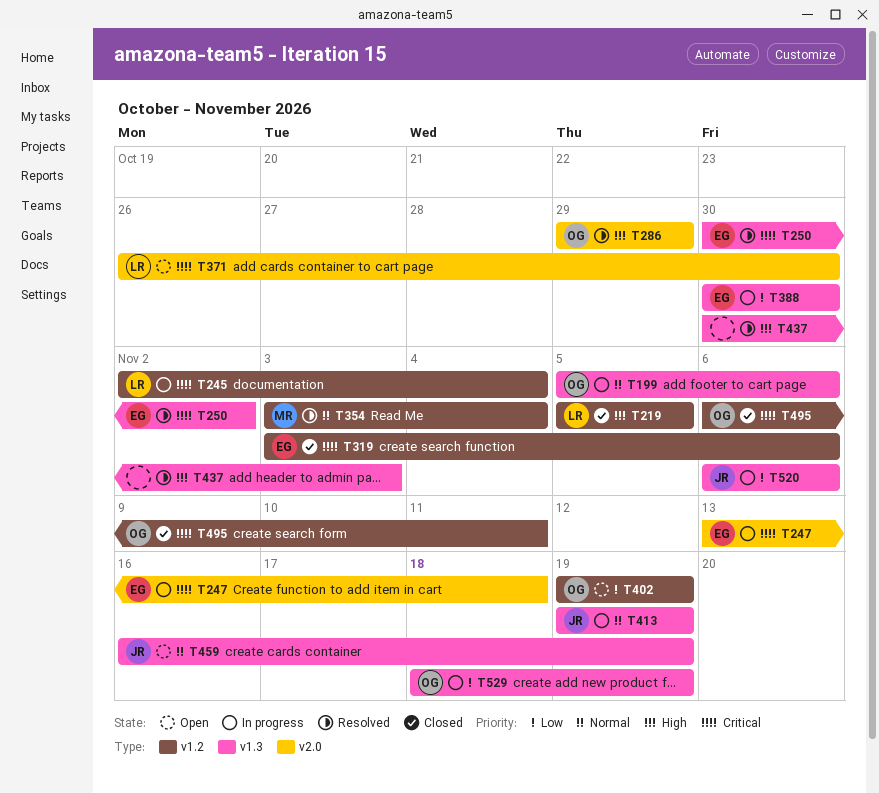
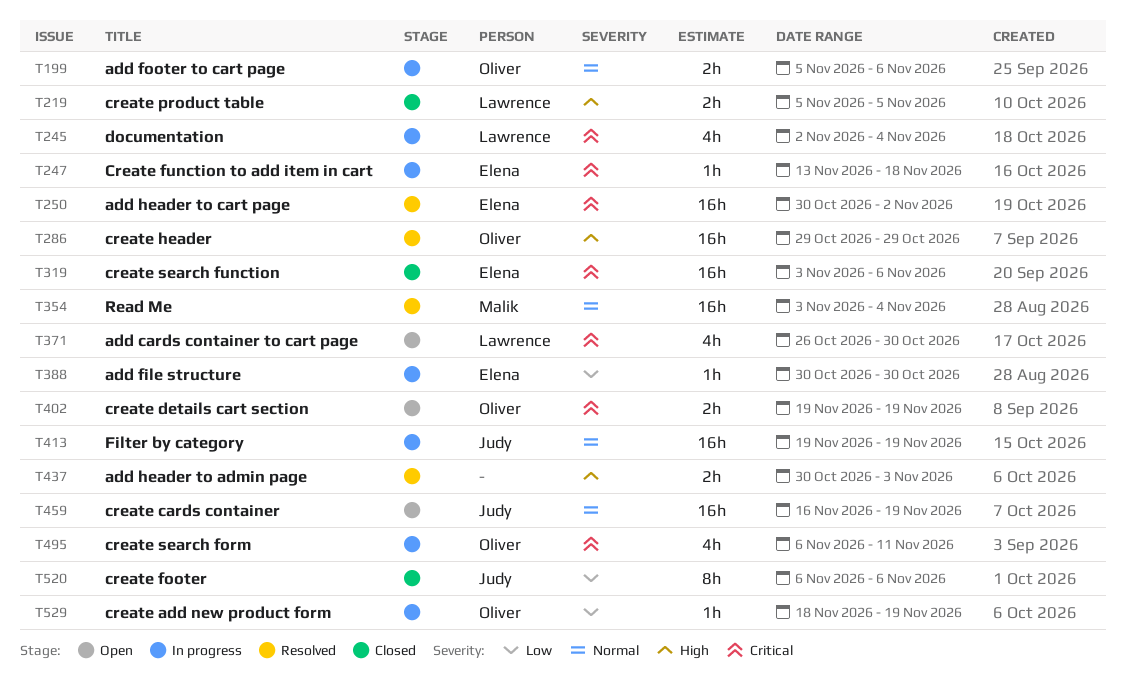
T402, priority: Low -> Critical
T495, status: Closed -> In progress
T520, status: In progress -> Closed

